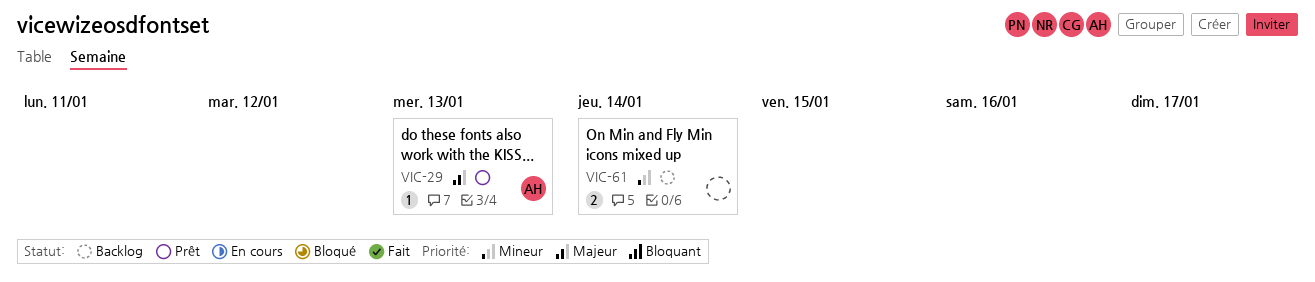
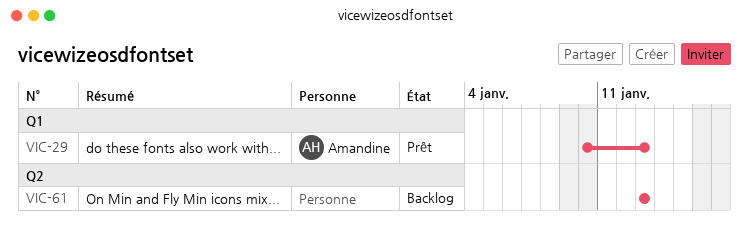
VIC-61, due: Jan 14 -> Jan 13

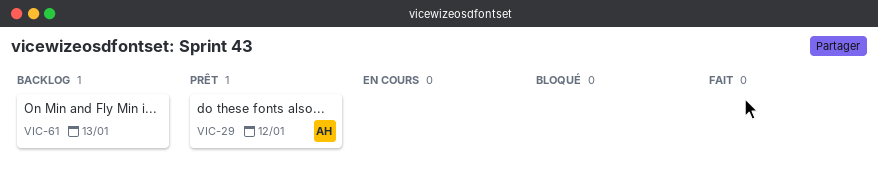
VIC-29, due: Jan 13 -> Jan 12

